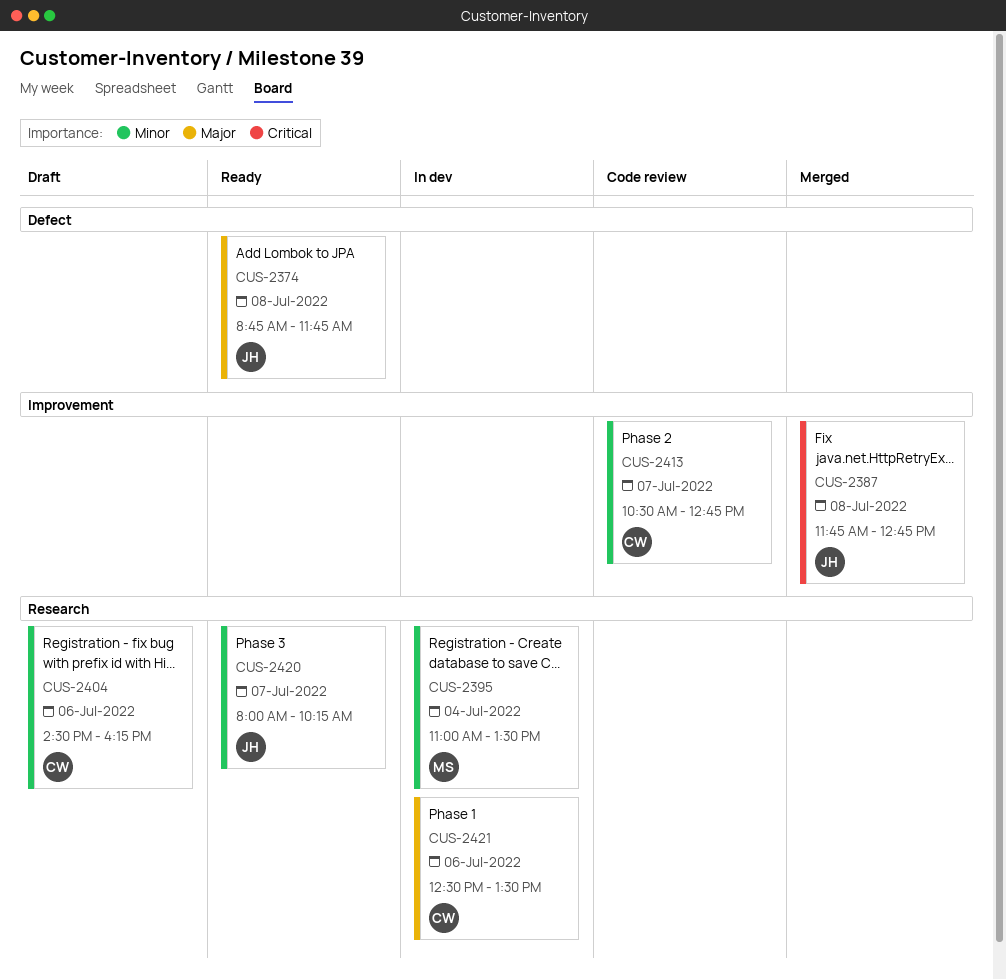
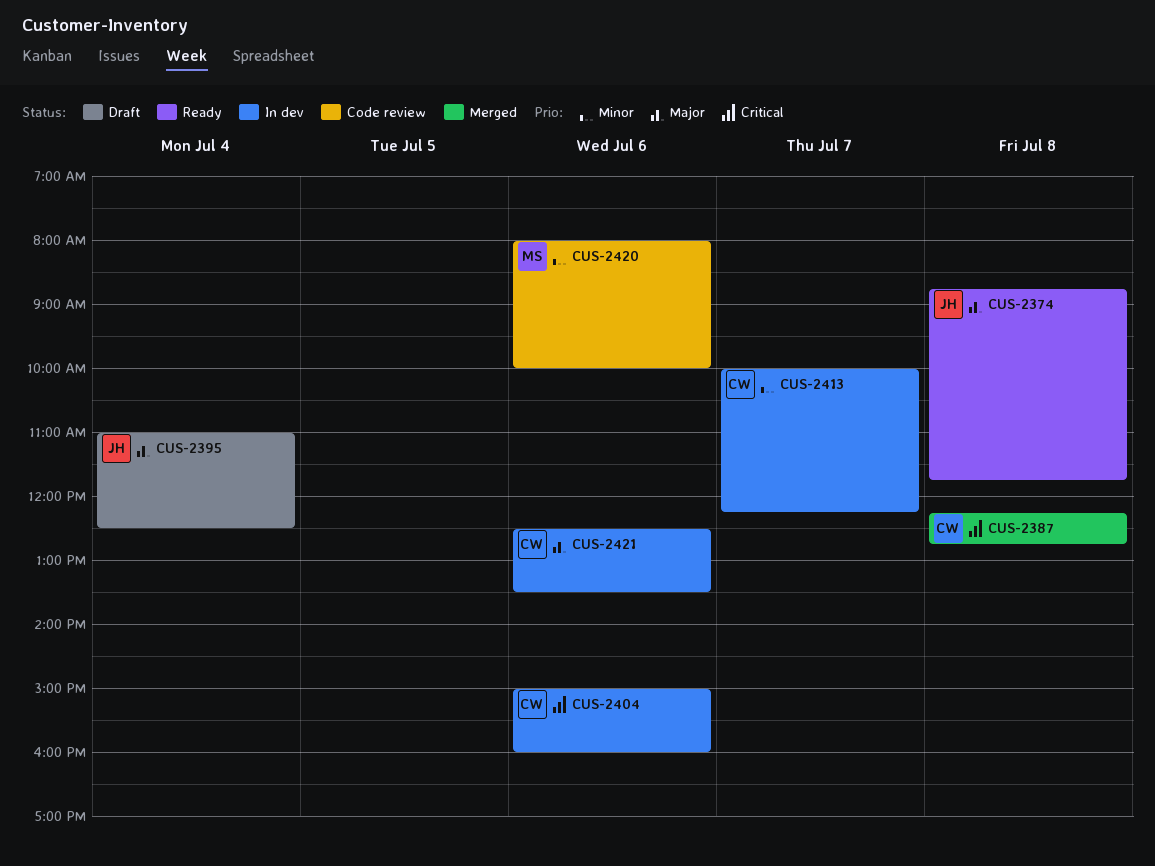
CUS-2387, owner: JH -> CW
CUS-2387, begins: 11:45 -> 12:15
CUS-2395, status: In dev -> Draft
CUS-2395, owner: MS -> JH
CUS-2395, priority: Minor -> Major
CUS-2395, ends: 13:30 -> 12:30
CUS-2404, status: Draft -> In dev
CUS-2404, priority: Minor -> Critical
CUS-2404, begins: 14:30 -> 15:00
CUS-2404, ends: 16:15 -> 16:00
CUS-2413, status: Code review -> In dev
CUS-2413, begins: 10:30 -> 10:00
CUS-2413, ends: 12:45 -> 12:15
CUS-2420, status: Ready -> Code review
CUS-2420, owner: JH -> MS
CUS-2420, day: Jul 7 -> Jul 6
CUS-2420, ends: 10:15 -> 10:00

